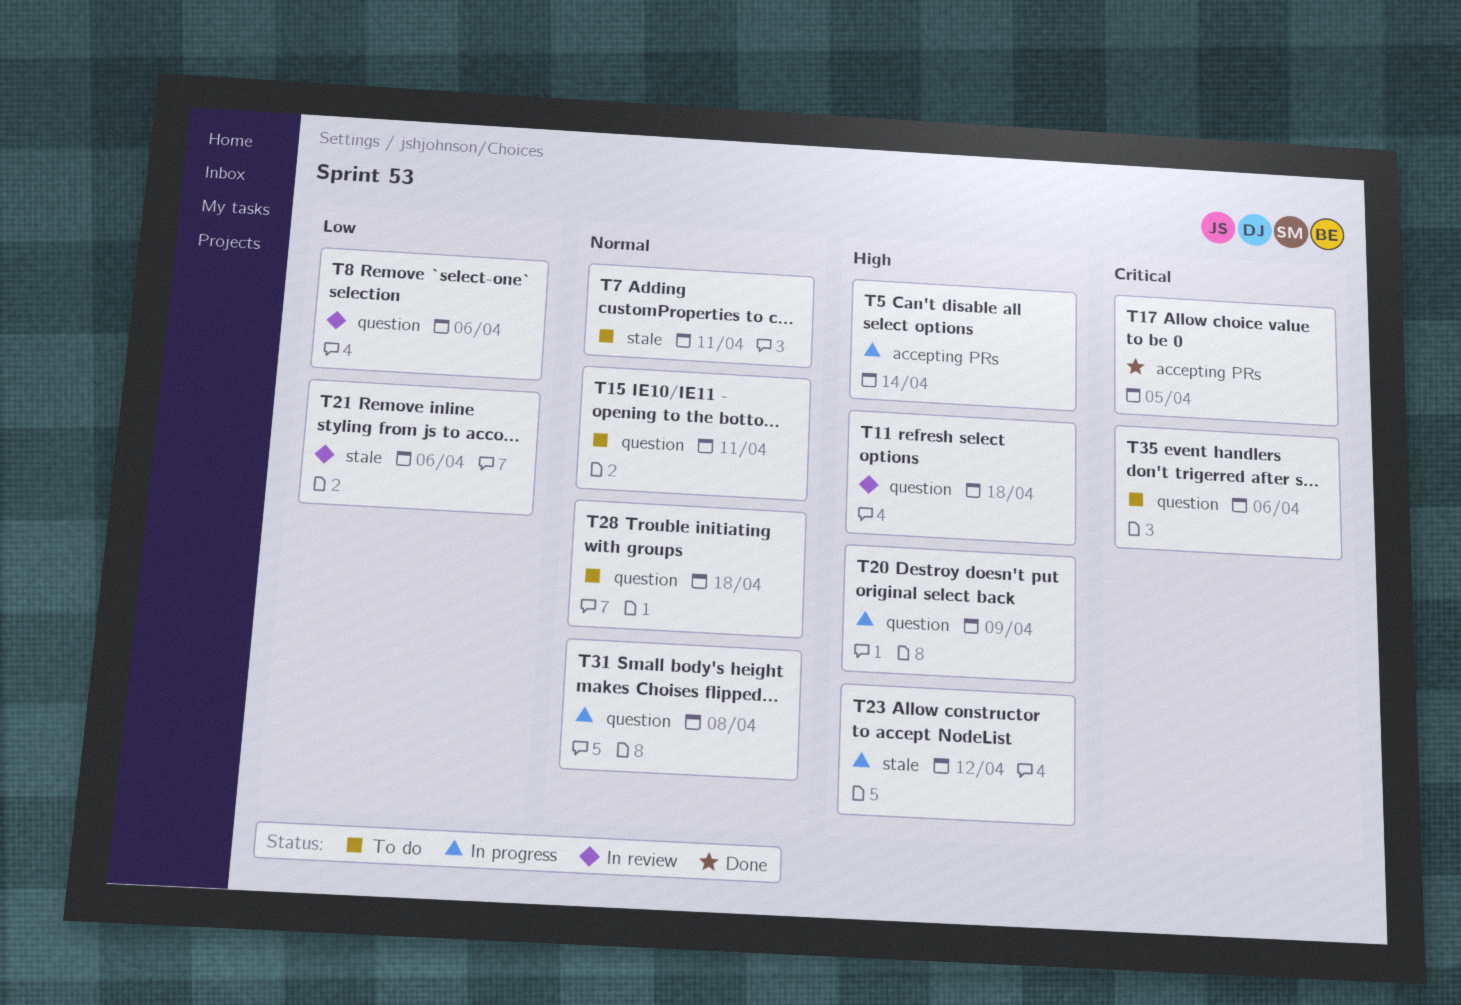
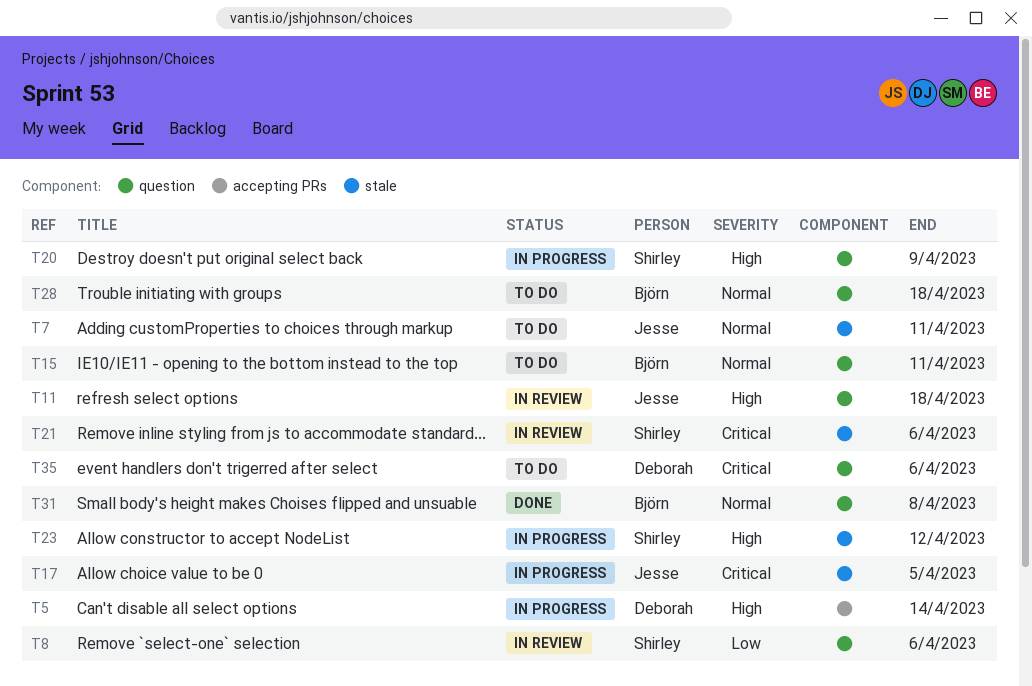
T17, status: Done -> In progress
T17, label: accepting PRs -> stale
T21, priority: Low -> Critical
T31, status: In progress -> Done

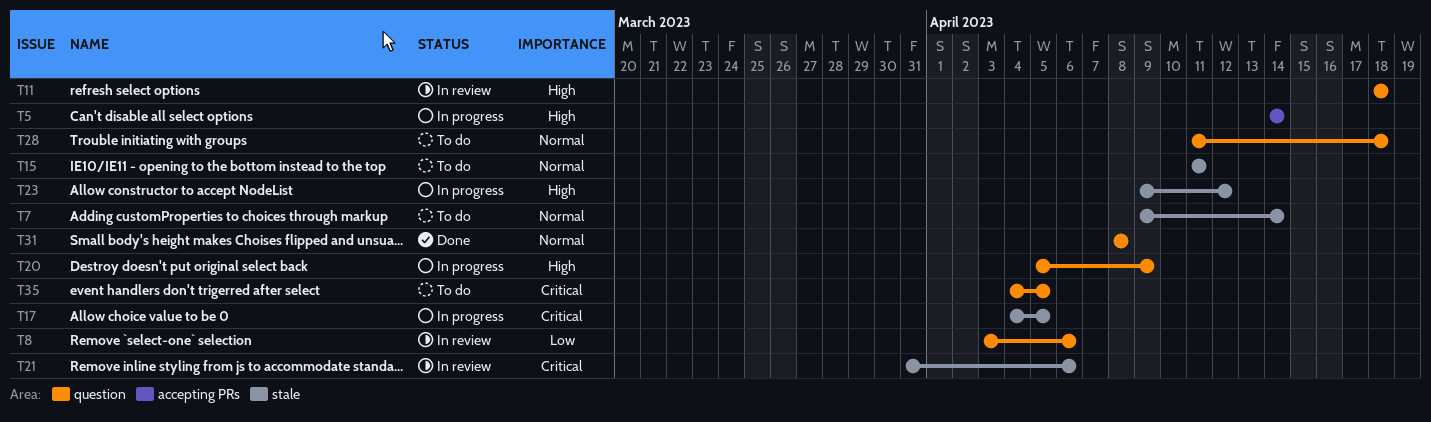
T7, due: Apr 11 -> Apr 14
T15, label: question -> stale
T35, due: Apr 6 -> Apr 5

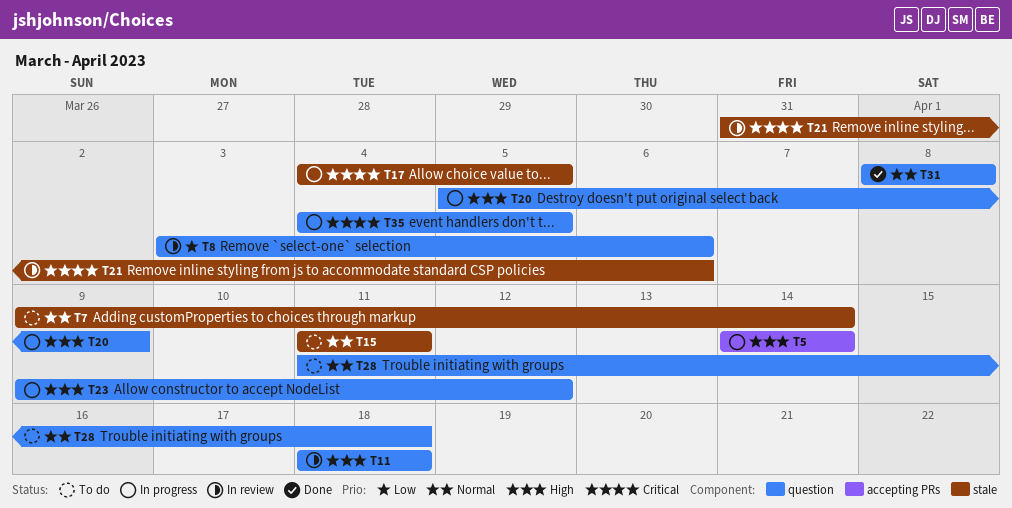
T23, label: stale -> question
T35, status: To do -> In progress

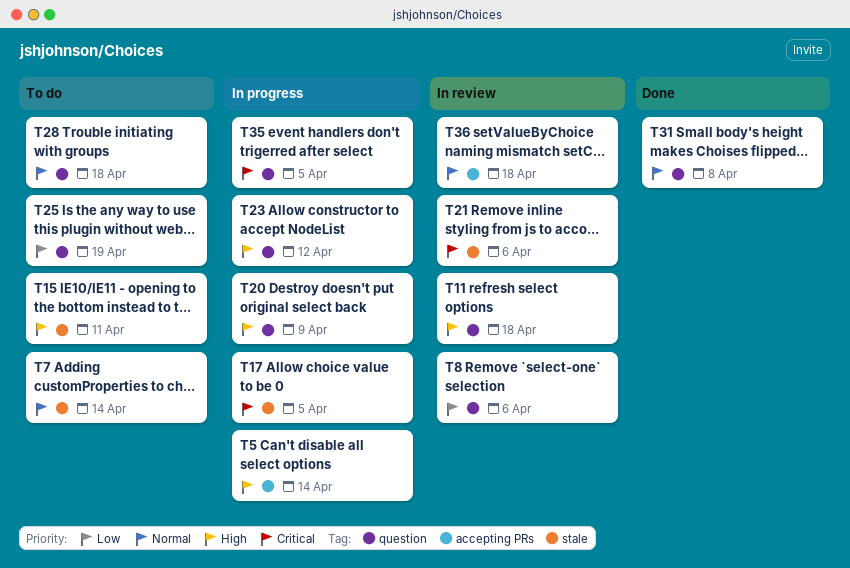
T15, priority: Normal -> High
T25: none -> present
T36: none -> present

